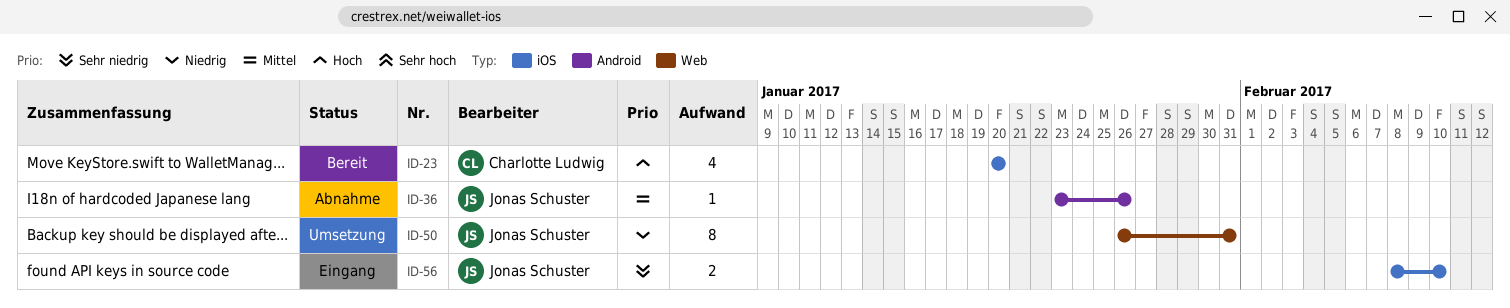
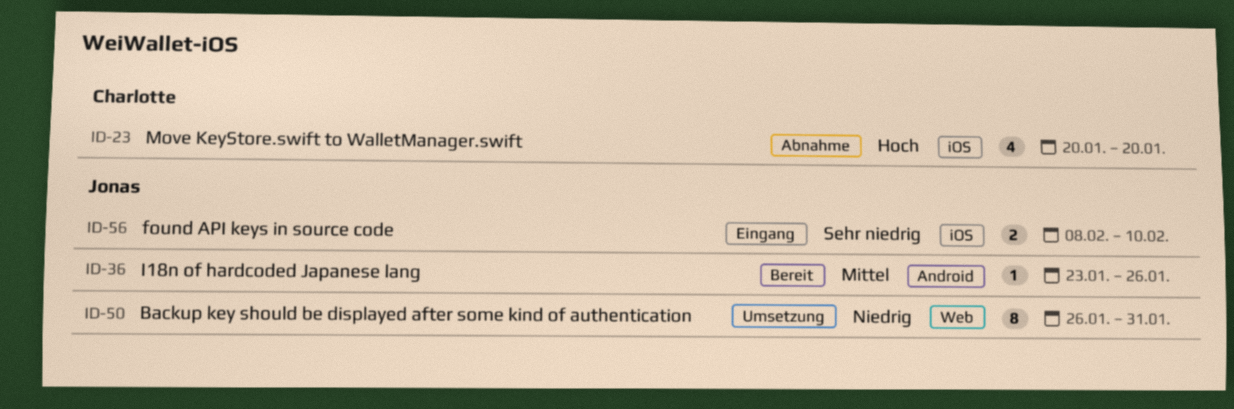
ID-23, status: Bereit -> Abnahme
ID-36, status: Abnahme -> Bereit

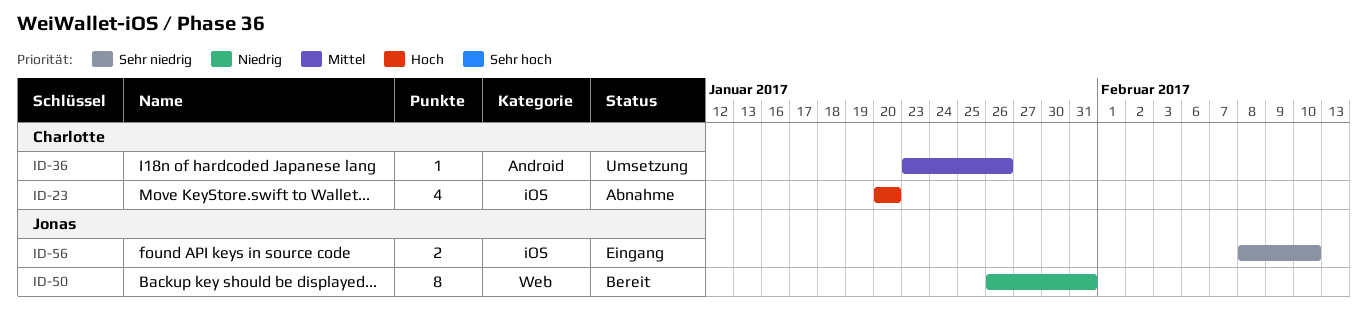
ID-36, status: Bereit -> Umsetzung
ID-36, owner: Jonas -> Charlotte
ID-50, status: Umsetzung -> Bereit

